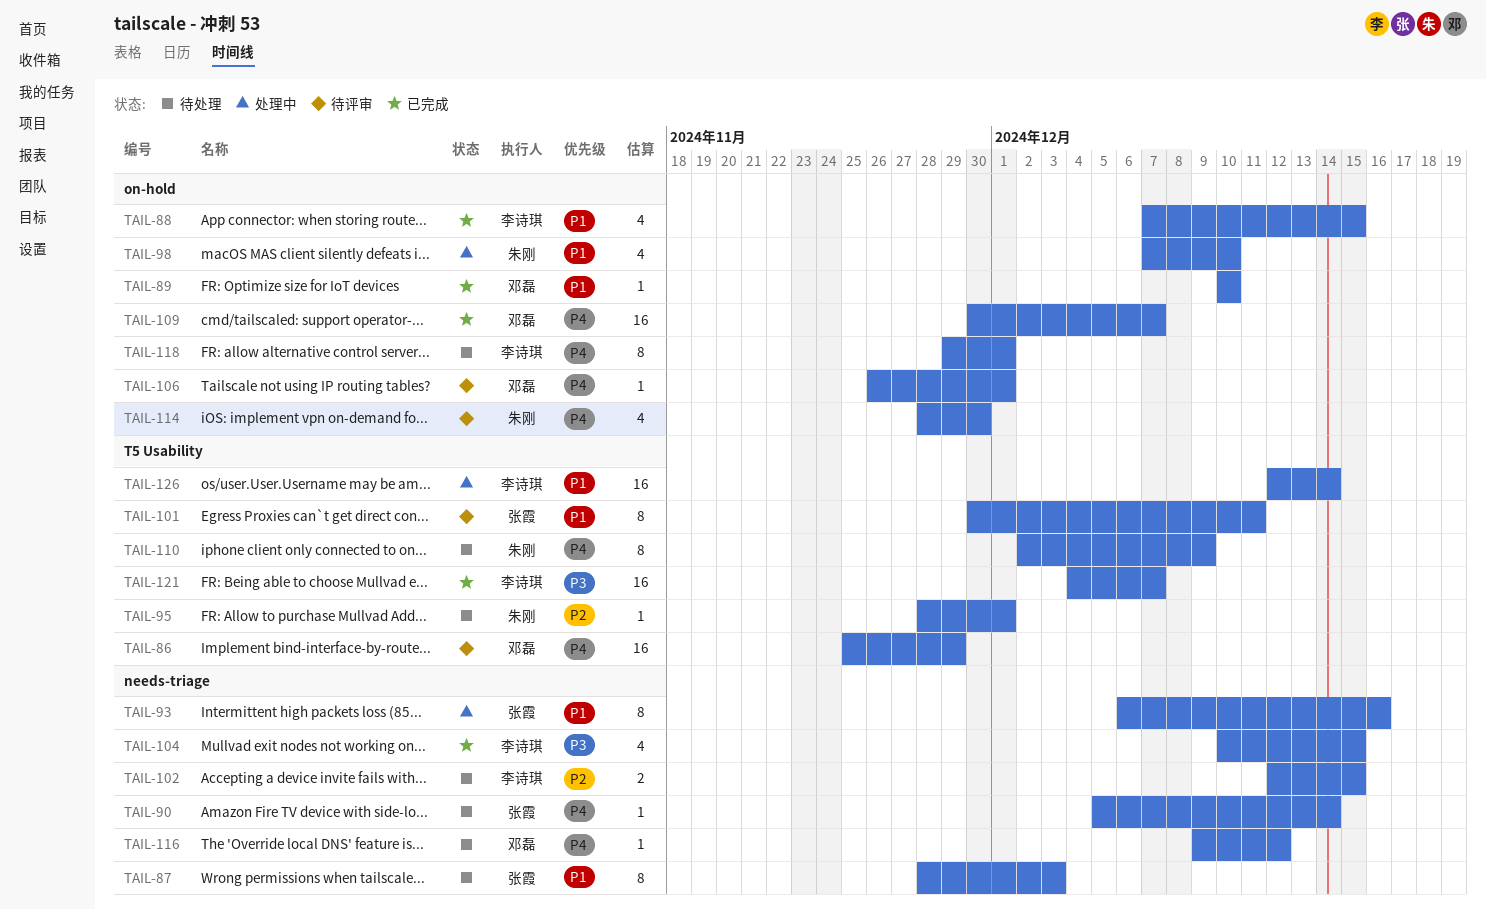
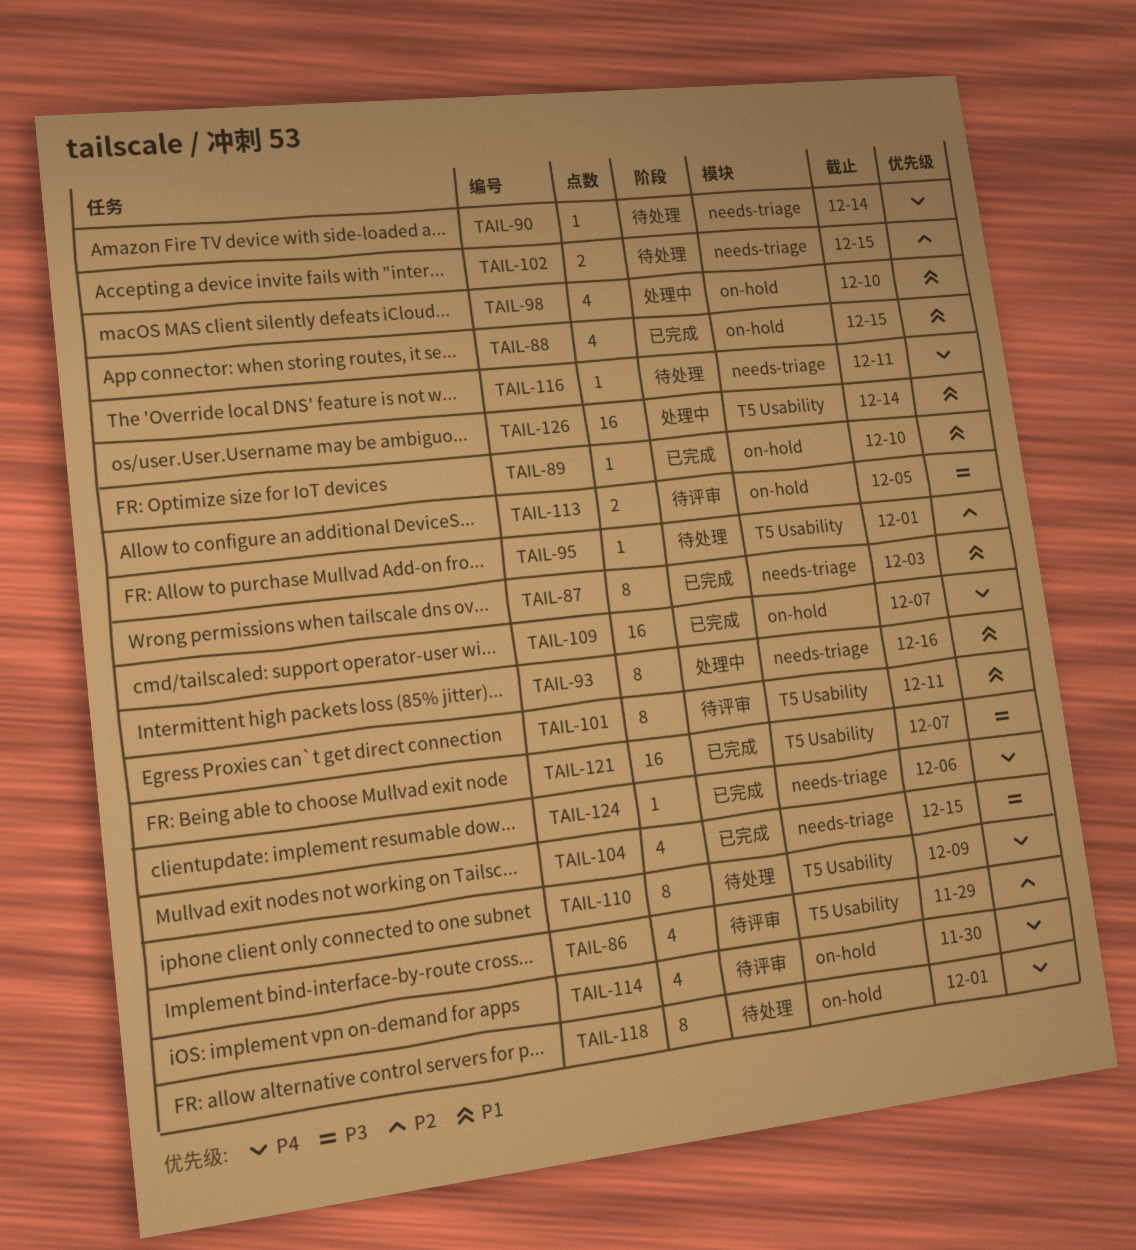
TAIL-86, priority: P4 -> P2
TAIL-86, estimate: 16 -> 4
TAIL-87, status: 待处理 -> 已完成
TAIL-106: present -> none
TAIL-113: none -> present
TAIL-116, due: Dec 12 -> Dec 11
TAIL-124: none -> present

